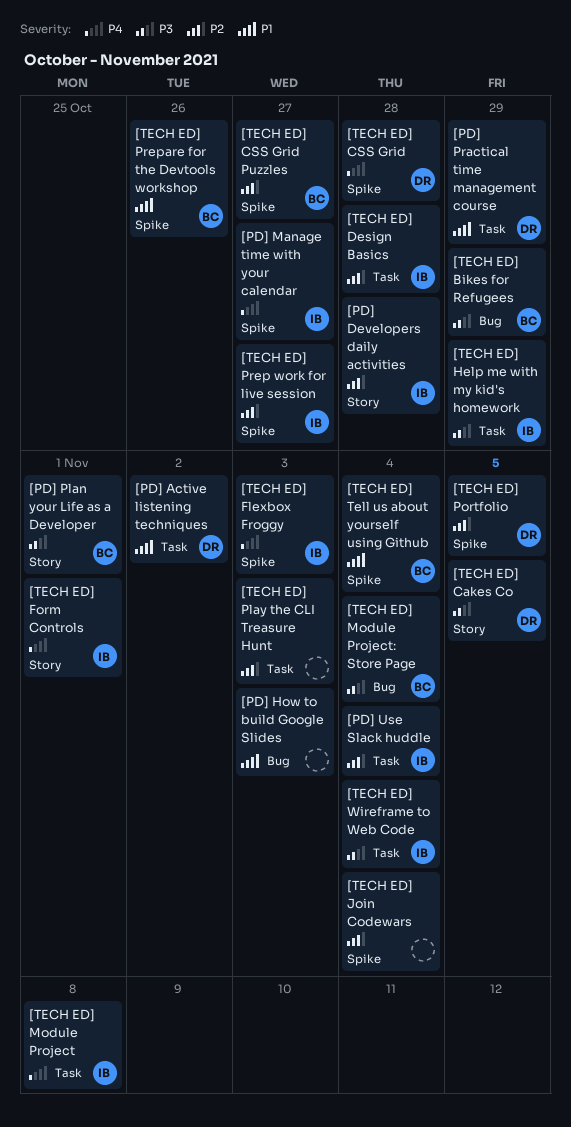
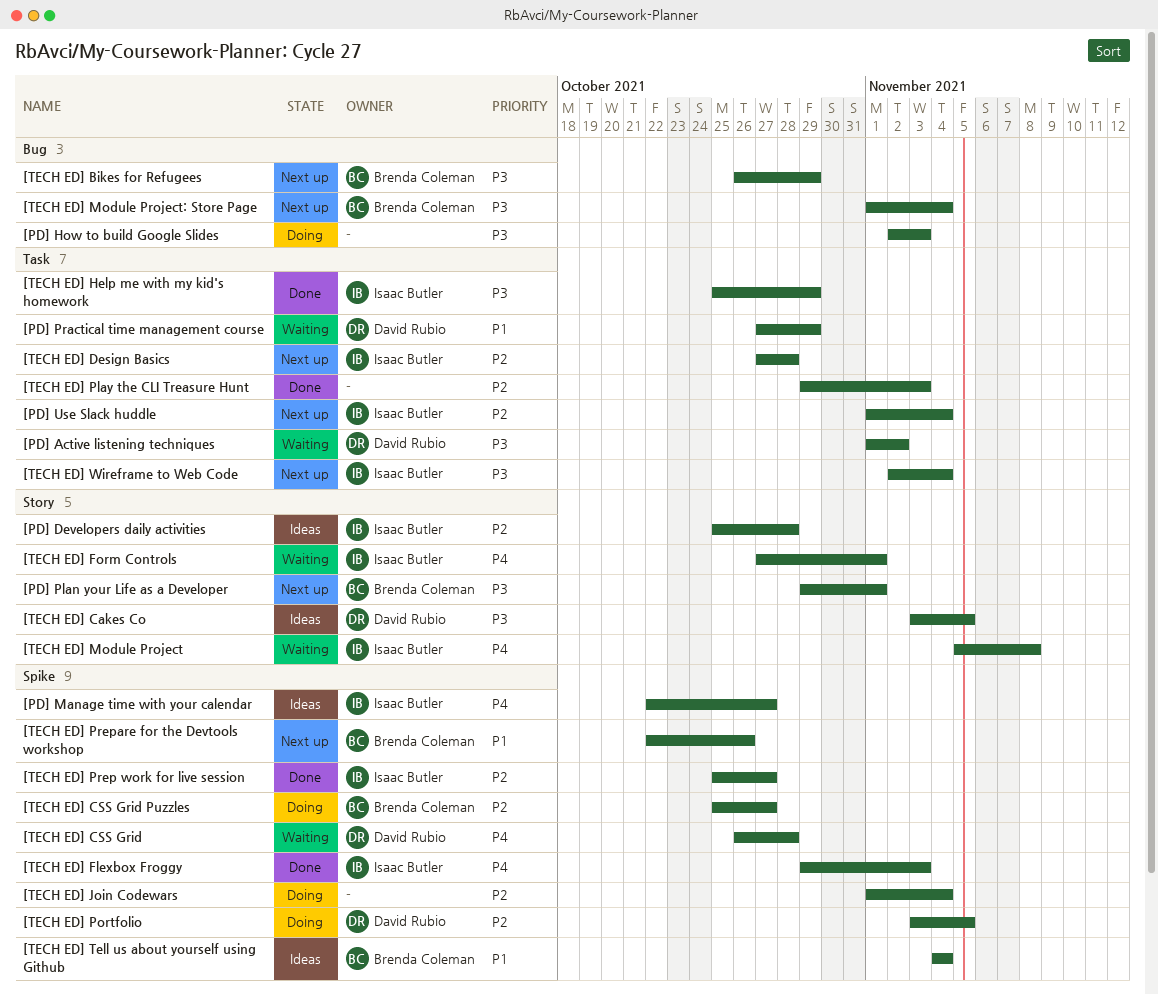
[PD] Active listening techniques, priority: P1 -> P3
[PD] How to build Google Slides, priority: P1 -> P3
[TECH ED] Module Project, label: Task -> Story

